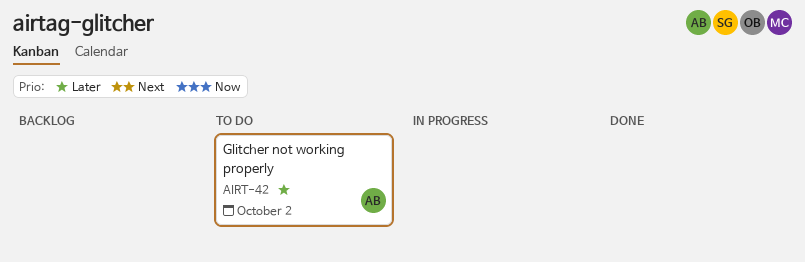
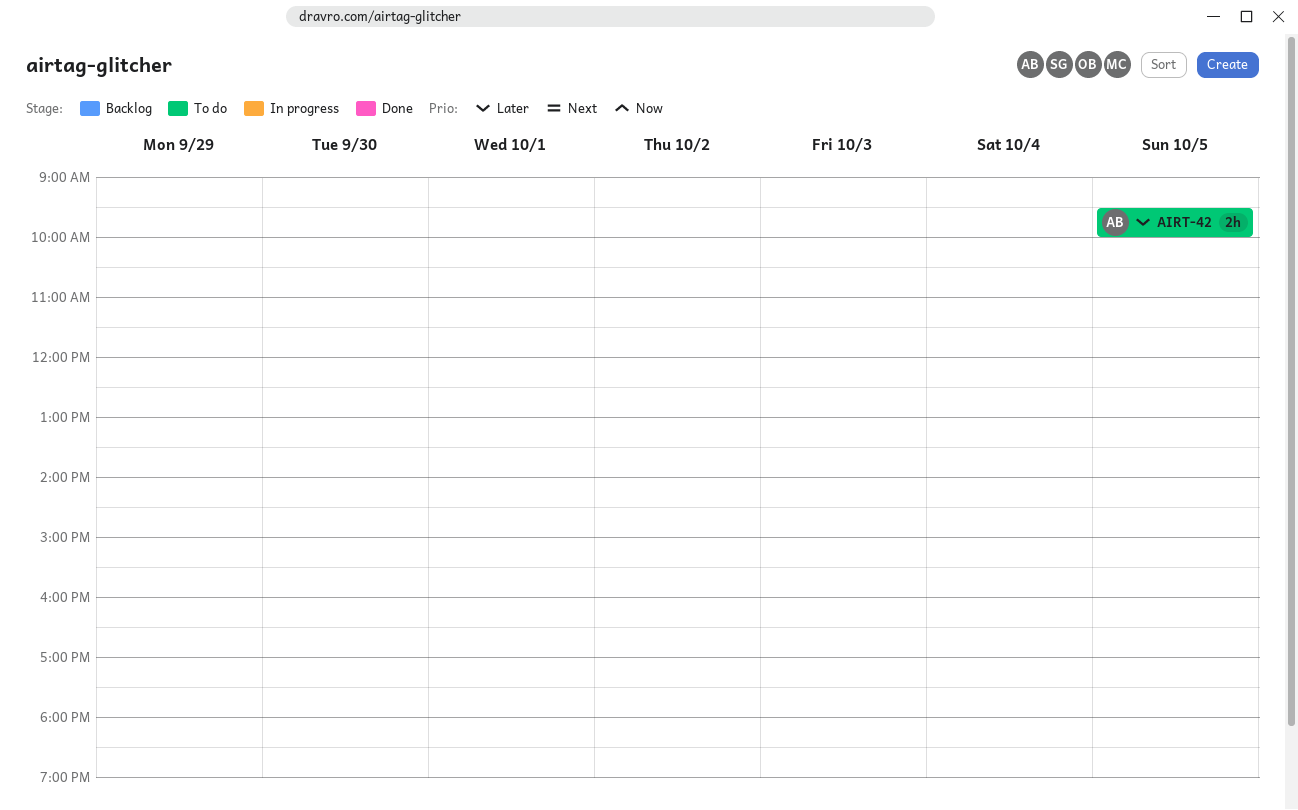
AIRT-42, day: Oct 2 -> Oct 5

